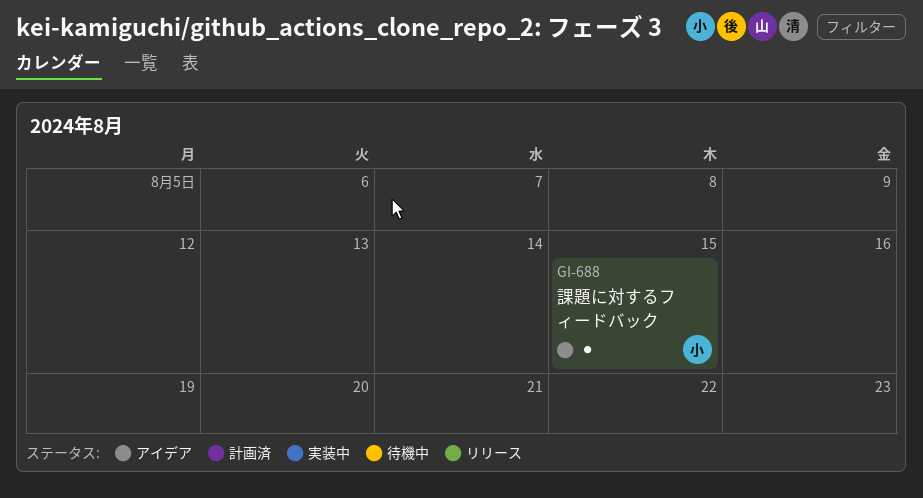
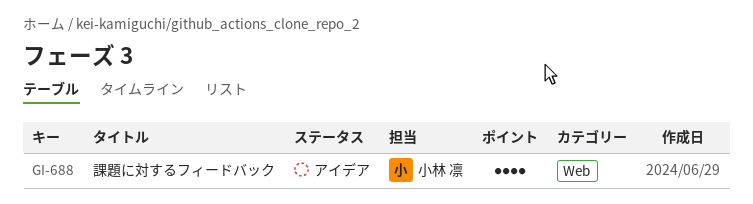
GI-688, estimate: 1 -> 4

